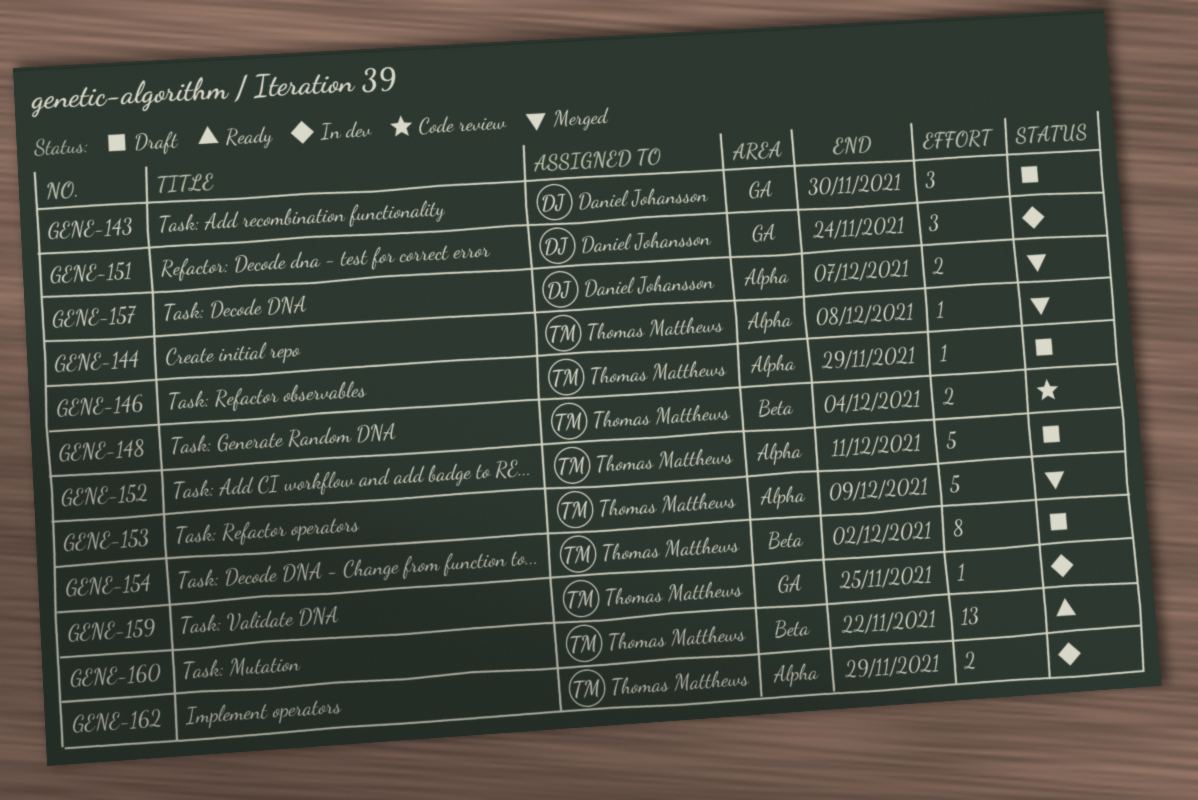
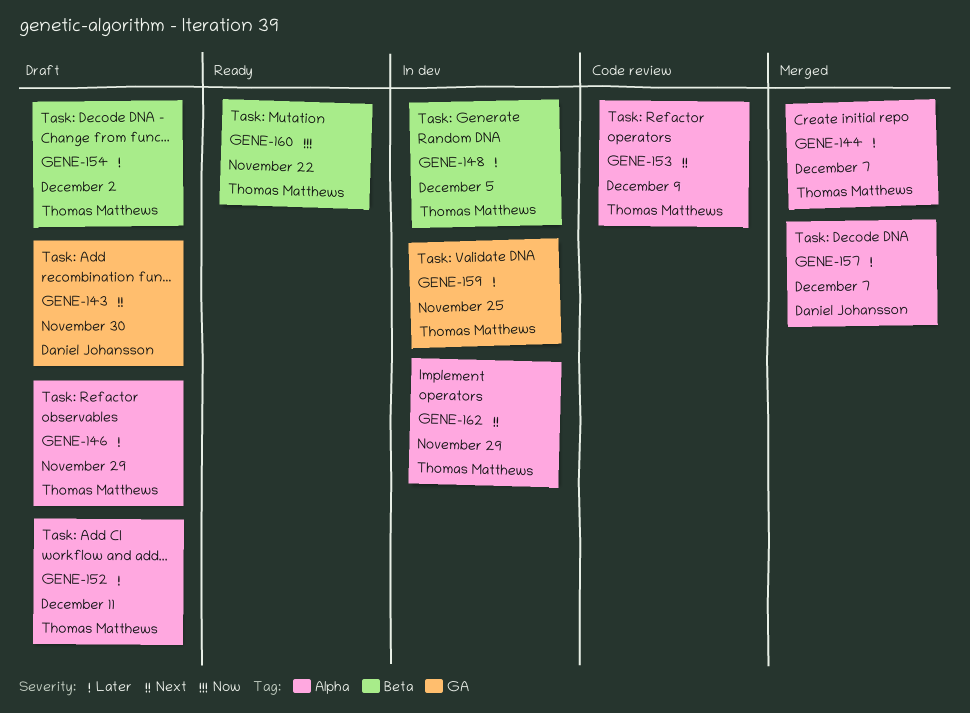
GENE-144, due: Dec 8 -> Dec 7
GENE-148, status: Code review -> In dev
GENE-148, due: Dec 4 -> Dec 5
GENE-151: present -> none
GENE-153, status: Merged -> Code review

